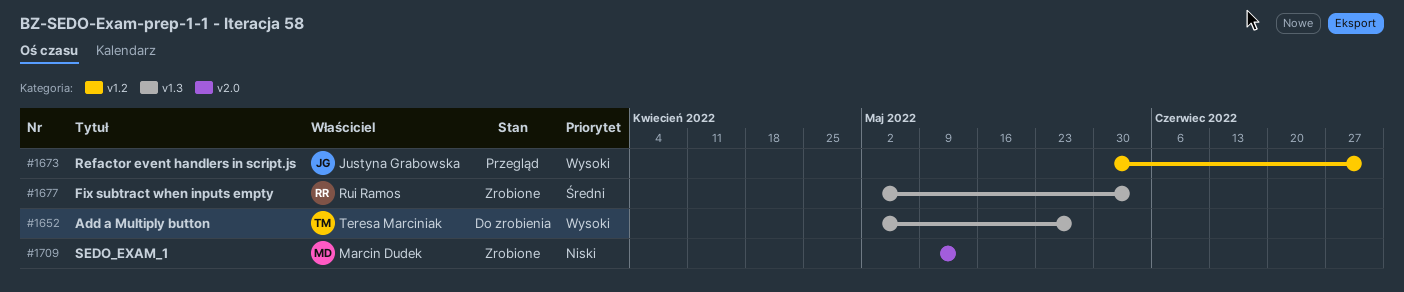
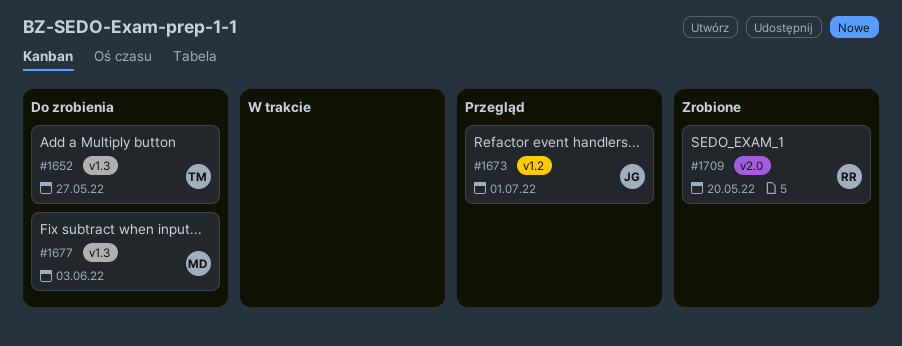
#1677, status: Zrobione -> Do zrobienia
#1677, owner: Rui Ramos -> Marcin Dudek
#1709, owner: Marcin Dudek -> Rui Ramos
#1709, due: May 13 -> May 20

